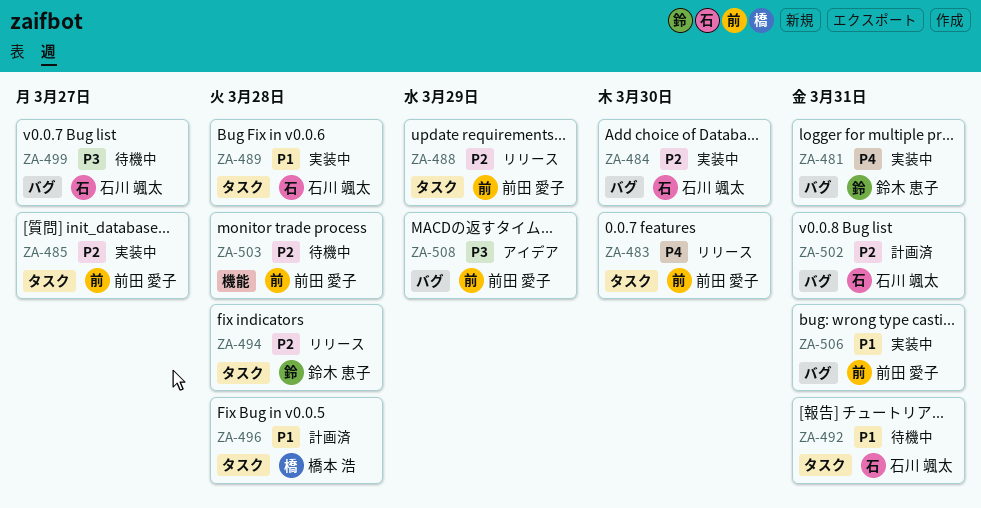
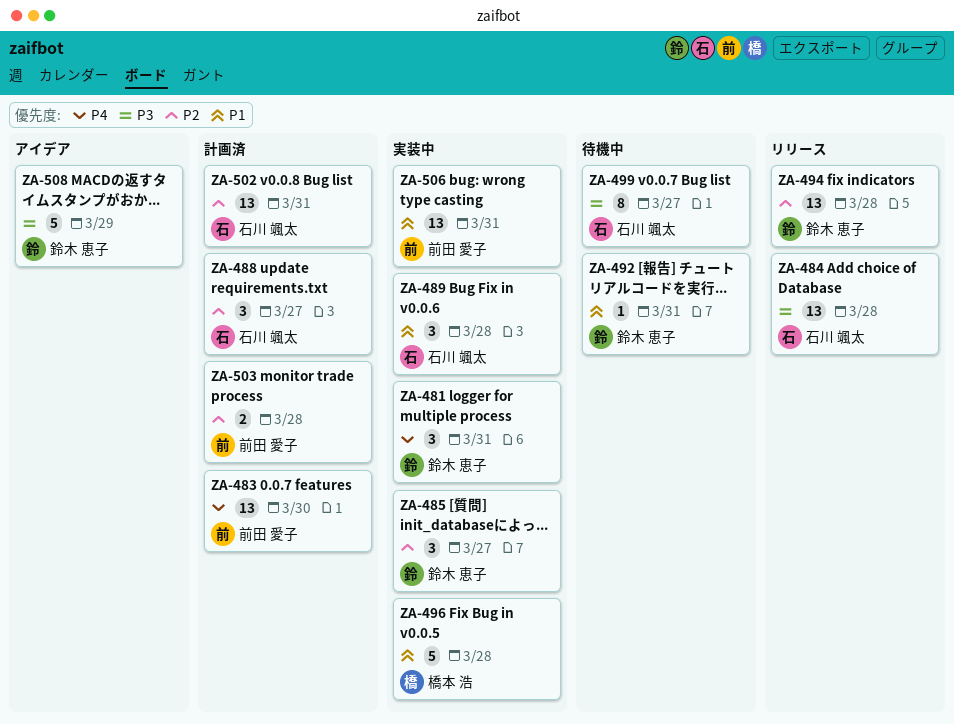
ZA-483, status: リリース -> 計画済
ZA-484, status: 実装中 -> リリース
ZA-484, priority: P2 -> P3
ZA-484, due: Mar 30 -> Mar 28
ZA-485, owner: 前田 愛子 -> 鈴木 恵子
ZA-488, status: リリース -> 計画済
ZA-488, owner: 前田 愛子 -> 石川 颯太
ZA-488, due: Mar 29 -> Mar 27
ZA-492, owner: 石川 颯太 -> 鈴木 恵子
ZA-496, status: 計画済 -> 実装中
ZA-503, status: 待機中 -> 計画済
ZA-508, owner: 前田 愛子 -> 鈴木 恵子

